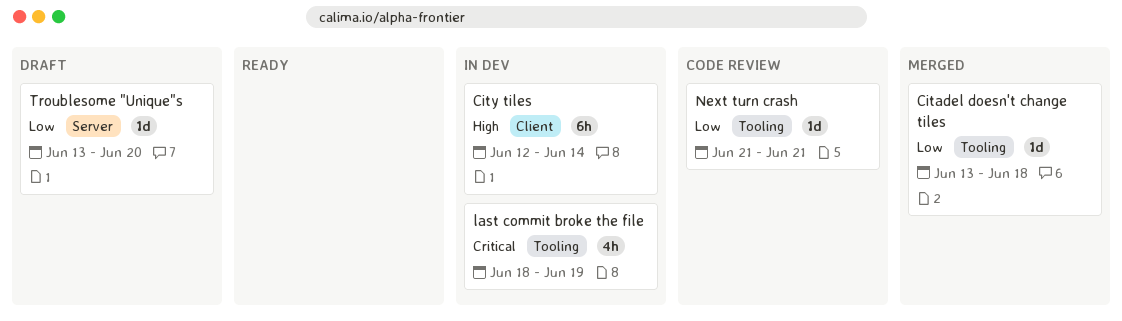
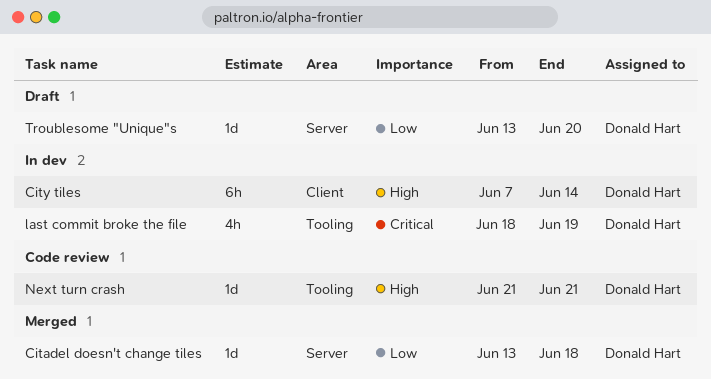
Citadel doesn't change tiles, label: Tooling -> Server
City tiles, start: Jun 12 -> Jun 7
Next turn crash, priority: Low -> High

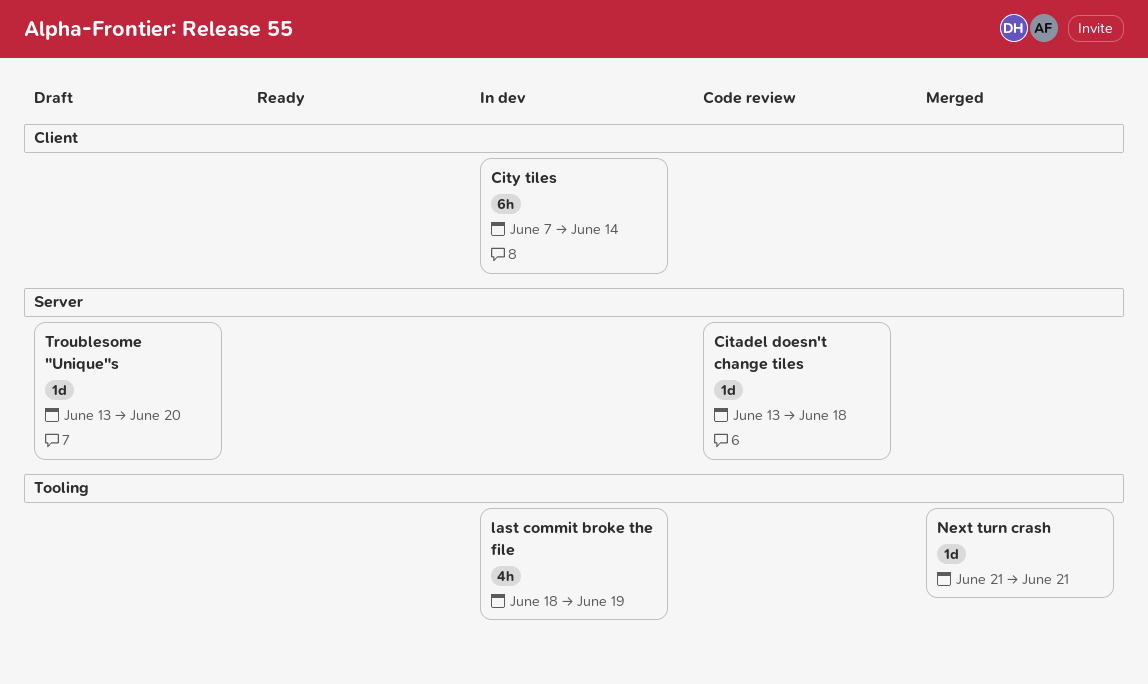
Citadel doesn't change tiles, status: Merged -> Code review
Next turn crash, status: Code review -> Merged

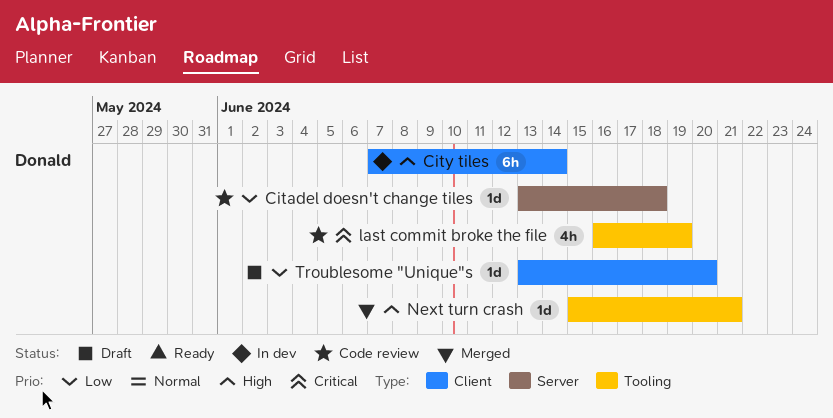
last commit broke the file, status: In dev -> Code review
last commit broke the file, start: Jun 18 -> Jun 16
Next turn crash, start: Jun 21 -> Jun 15
Troublesome "Unique"s, label: Server -> Client

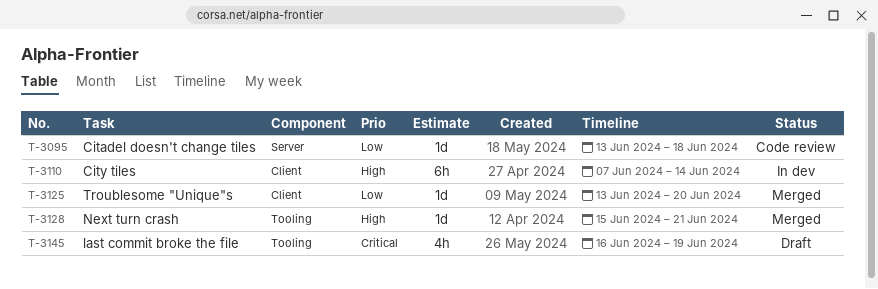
last commit broke the file, status: Code review -> Draft
Troublesome "Unique"s, status: Draft -> Merged

